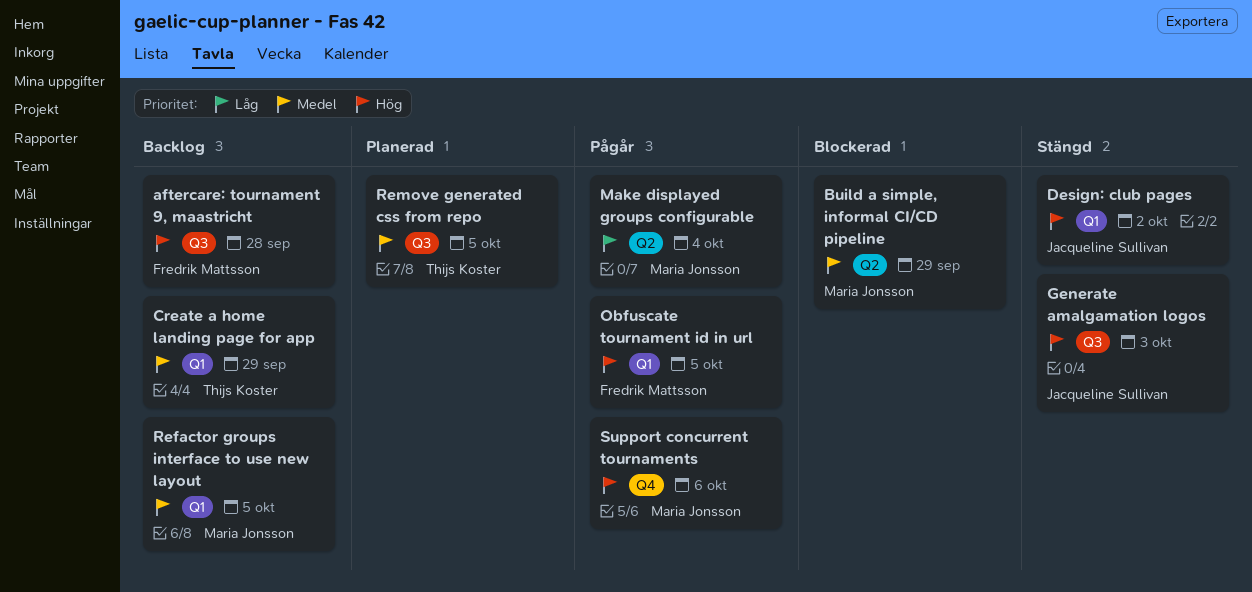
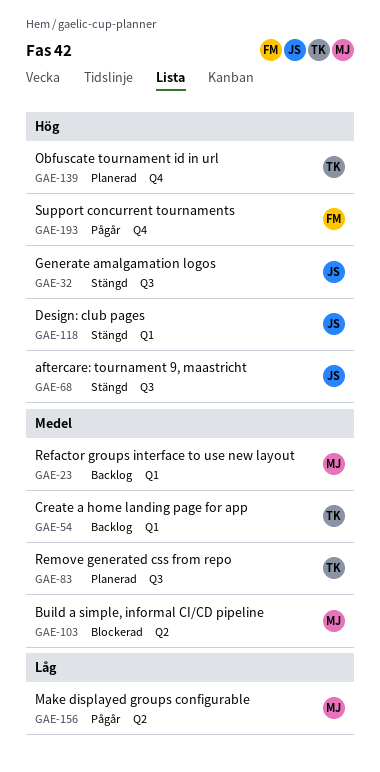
aftercare: tournament 9, maastricht, status: Backlog -> Stängd
aftercare: tournament 9, maastricht, owner: Fredrik Mattsson -> Jacqueline Sullivan
Obfuscate tournament id in url, status: Pågår -> Planerad
Obfuscate tournament id in url, owner: Fredrik Mattsson -> Thijs Koster
Obfuscate tournament id in url, label: Q1 -> Q4
Support concurrent tournaments, owner: Maria Jonsson -> Fredrik Mattsson

